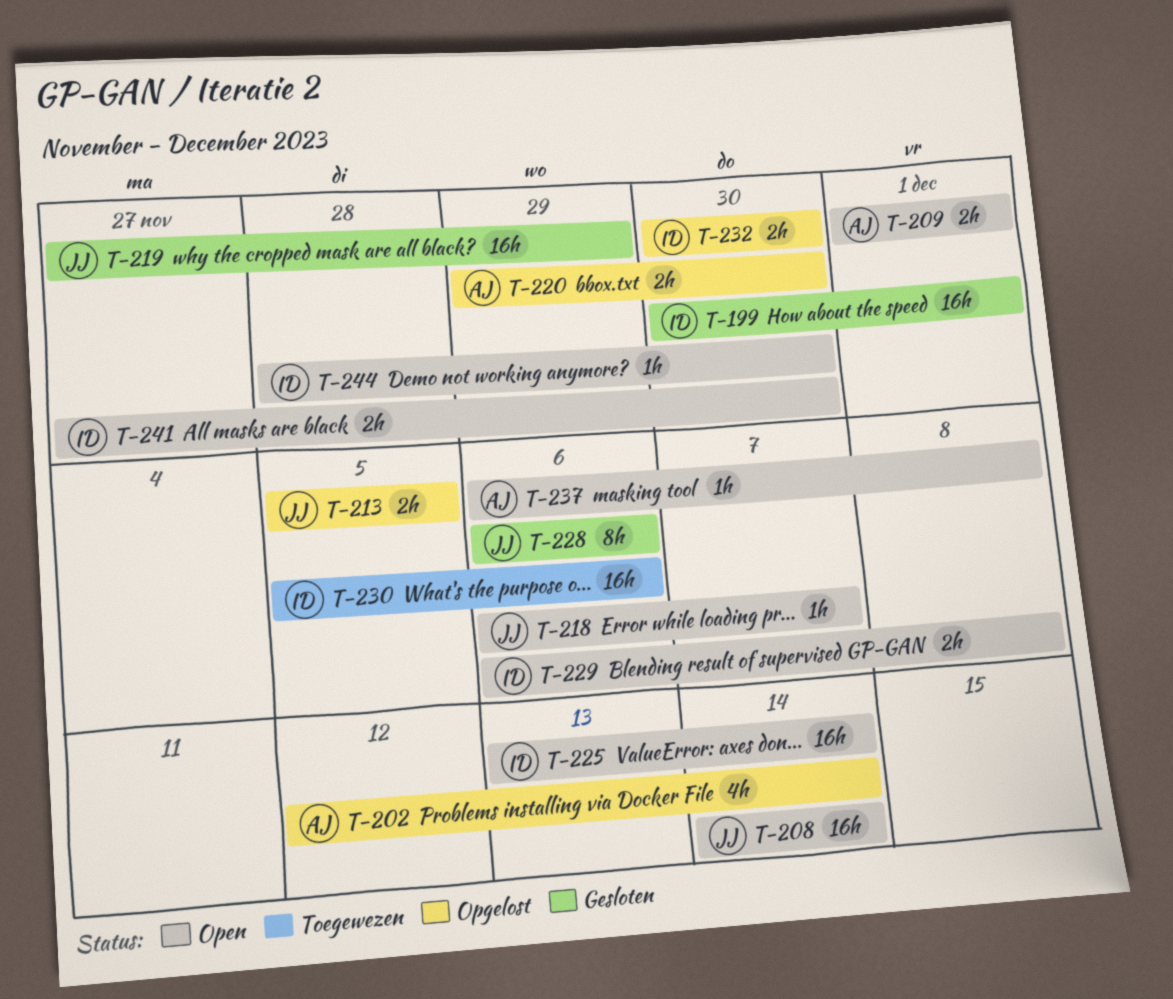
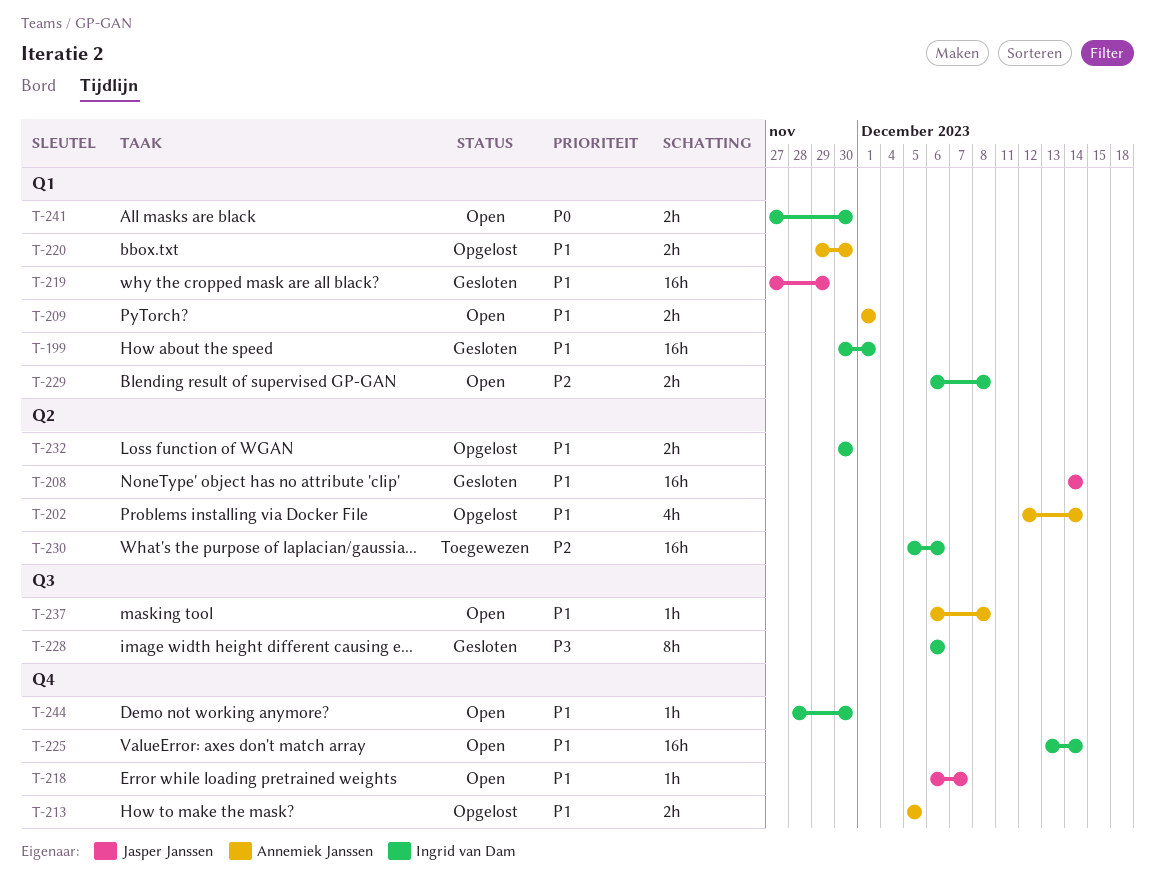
T-208, status: Open -> Gesloten
T-213, owner: Jasper Janssen -> Annemiek Janssen
T-228, owner: Jasper Janssen -> Ingrid van Dam

